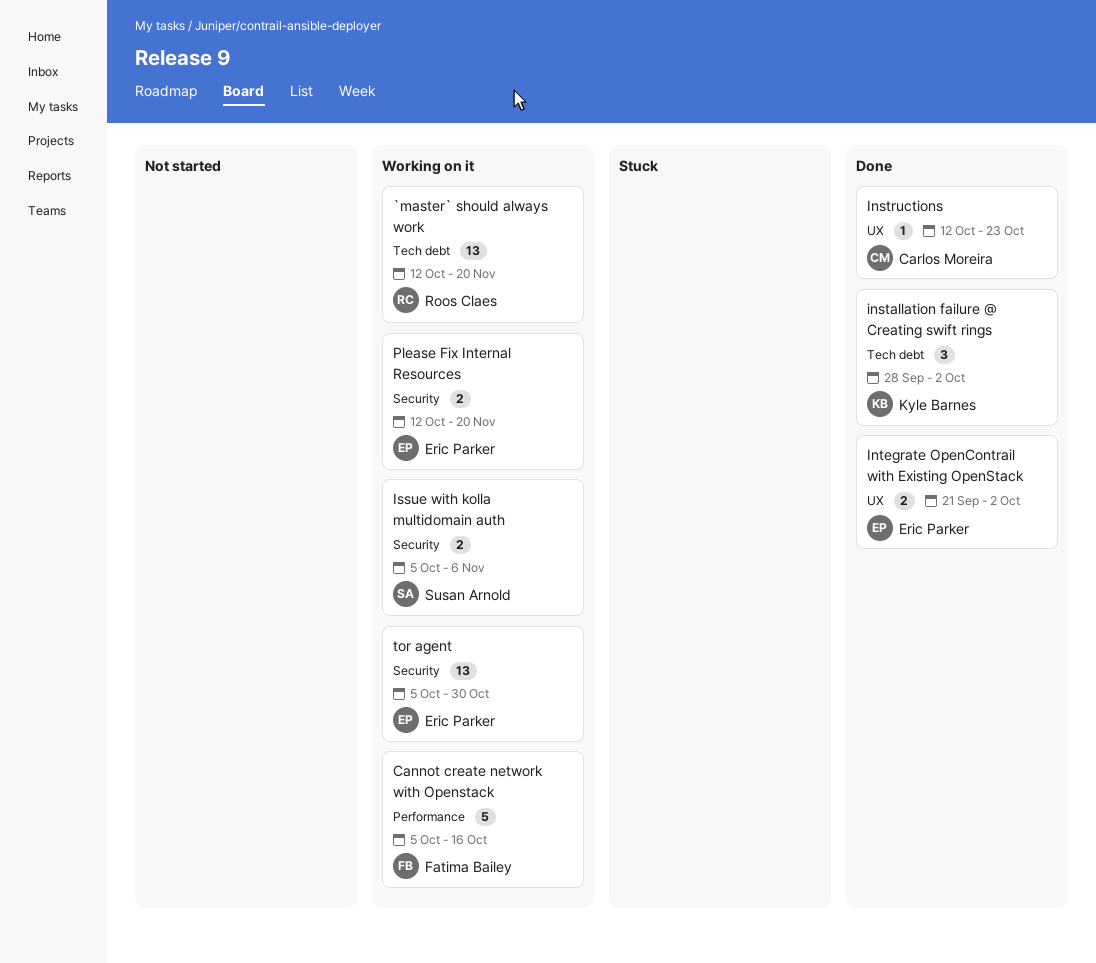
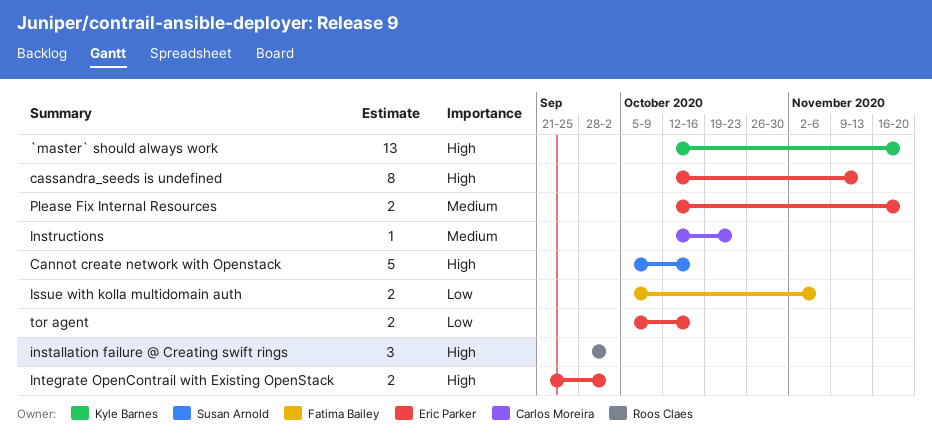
`master` should always work, owner: Roos Claes -> Kyle Barnes
Cannot create network with Openstack, owner: Fatima Bailey -> Susan Arnold
cassandra_seeds is undefined: none -> present
installation failure @ Creating swift rings, owner: Kyle Barnes -> Roos Claes
Issue with kolla multidomain auth, owner: Susan Arnold -> Fatima Bailey
tor agent, estimate: 13 -> 2
tor agent, due: Oct 30 -> Oct 16

